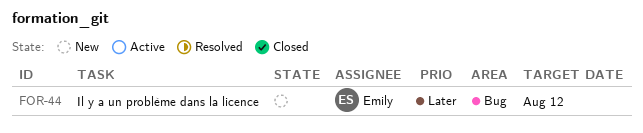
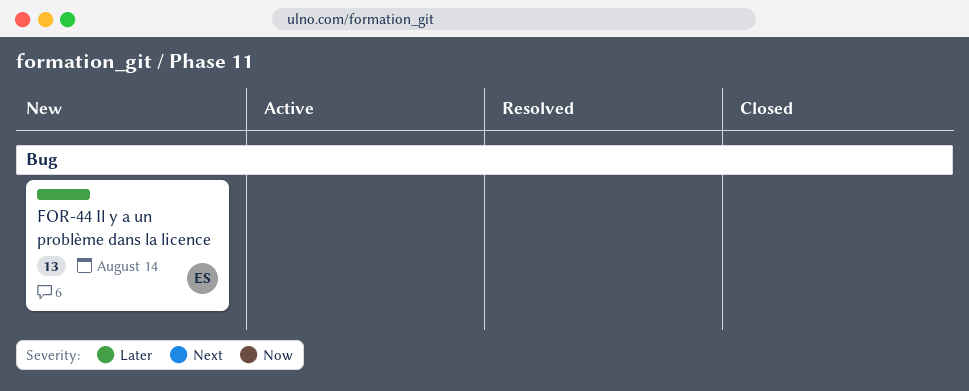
FOR-44, due: Aug 12 -> Aug 14

